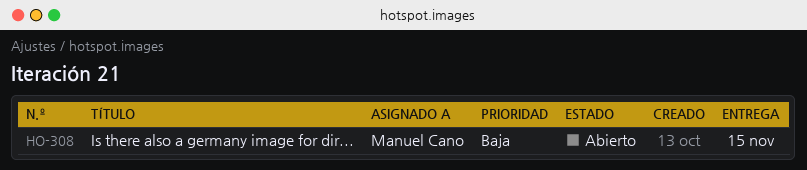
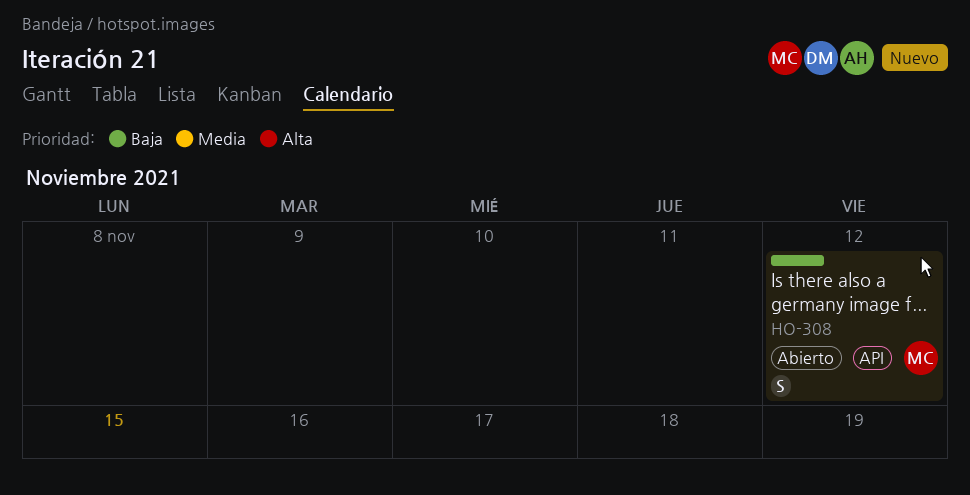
HO-308, due: Nov 15 -> Nov 12

